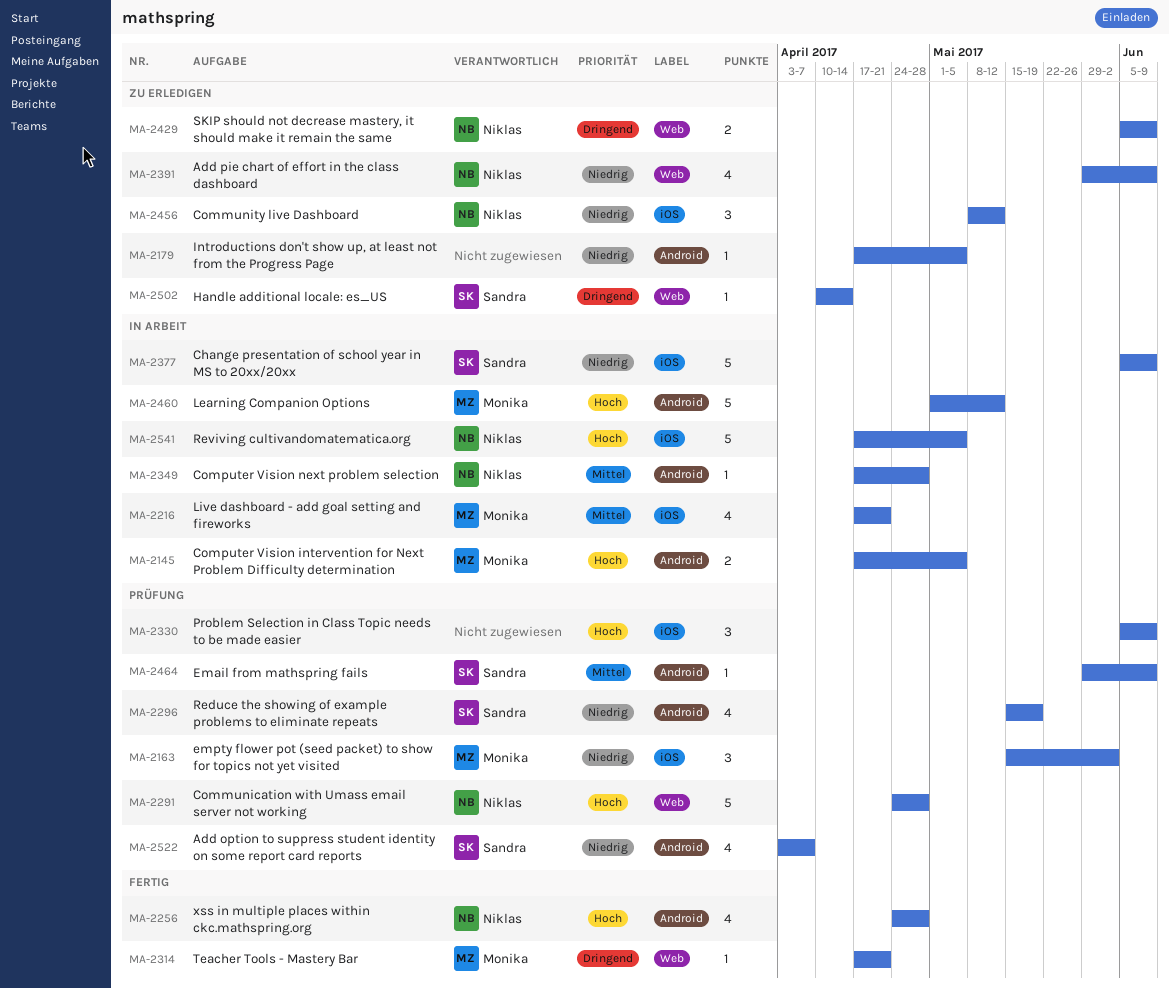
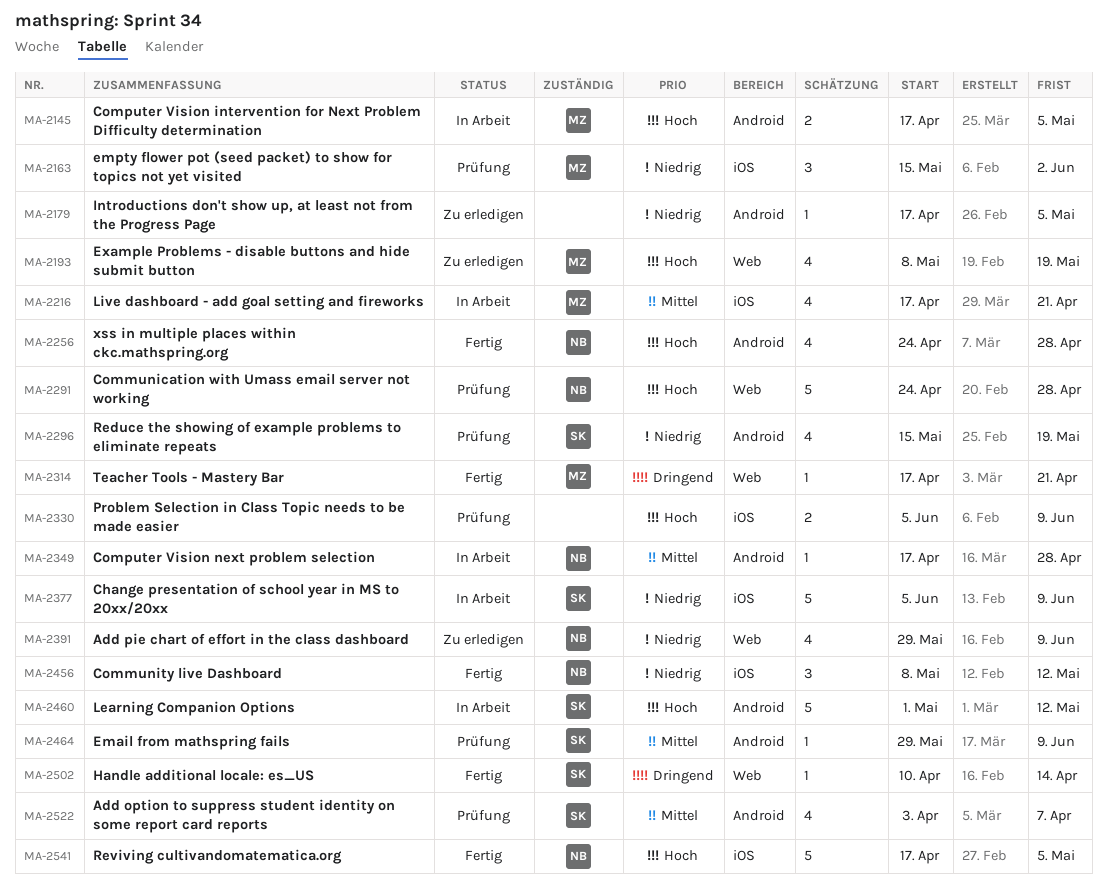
MA-2193: none -> present
MA-2330, estimate: 3 -> 2
MA-2429: present -> none
MA-2456, status: Zu erledigen -> Fertig
MA-2460, owner: Monika -> Sandra
MA-2502, status: Zu erledigen -> Fertig
MA-2522, priority: Niedrig -> Mittel
MA-2541, status: In Arbeit -> Fertig

